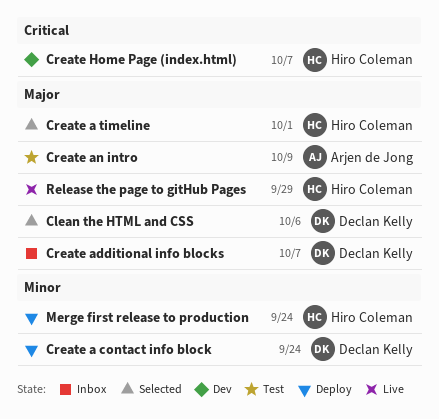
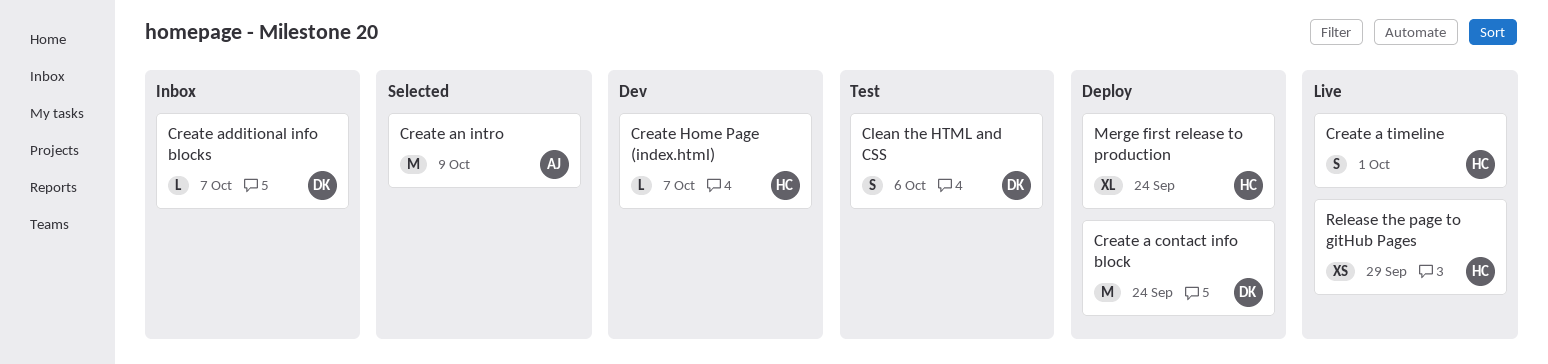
Clean the HTML and CSS, status: Selected -> Test
Create a timeline, status: Selected -> Live
Create an intro, status: Test -> Selected

